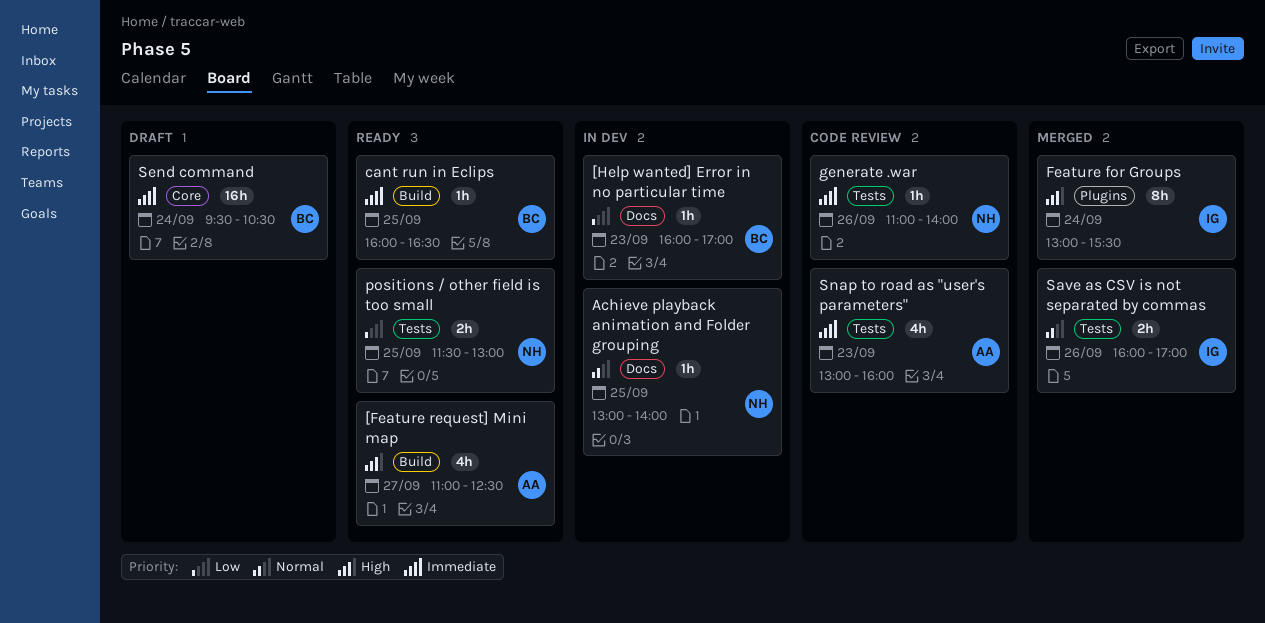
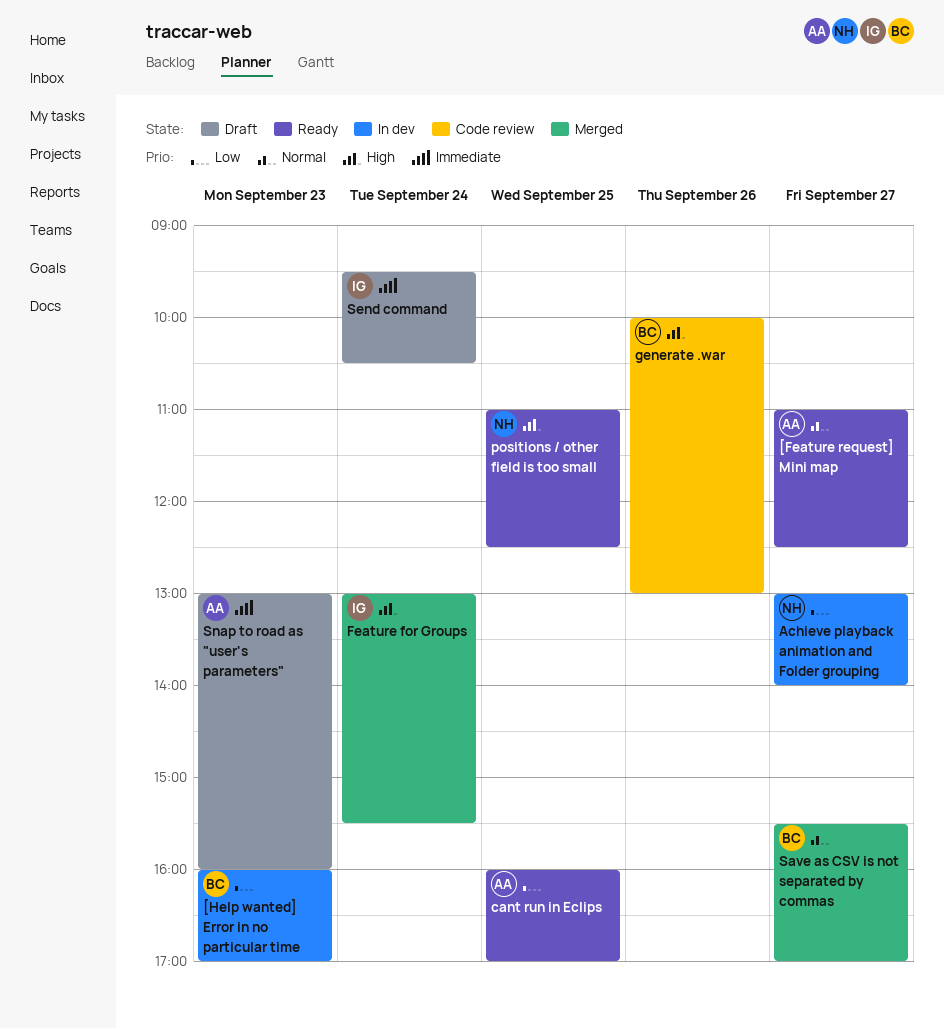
[Feature request] Mini map, priority: High -> Normal
Achieve playback animation and Folder grouping, priority: Normal -> Low
Achieve playback animation and Folder grouping, day: Sep 25 -> Sep 27
cant run in Eclips, owner: BC -> AA
cant run in Eclips, priority: Immediate -> Low
cant run in Eclips, ends: 16:30 -> 17:00
generate .war, owner: NH -> BC
generate .war, priority: Immediate -> High
generate .war, begins: 11:00 -> 10:00
generate .war, ends: 14:00 -> 13:00
positions / other field is too small, priority: Low -> High
positions / other field is too small, begins: 11:30 -> 11:00
positions / other field is too small, ends: 13:00 -> 12:30
Save as CSV is not separated by commas, owner: IG -> BC
Save as CSV is not separated by commas, day: Sep 26 -> Sep 27
Save as CSV is not separated by commas, begins: 16:00 -> 15:30
Send command, owner: BC -> IG
Snap to road as "user's parameters", status: Code review -> Draft

